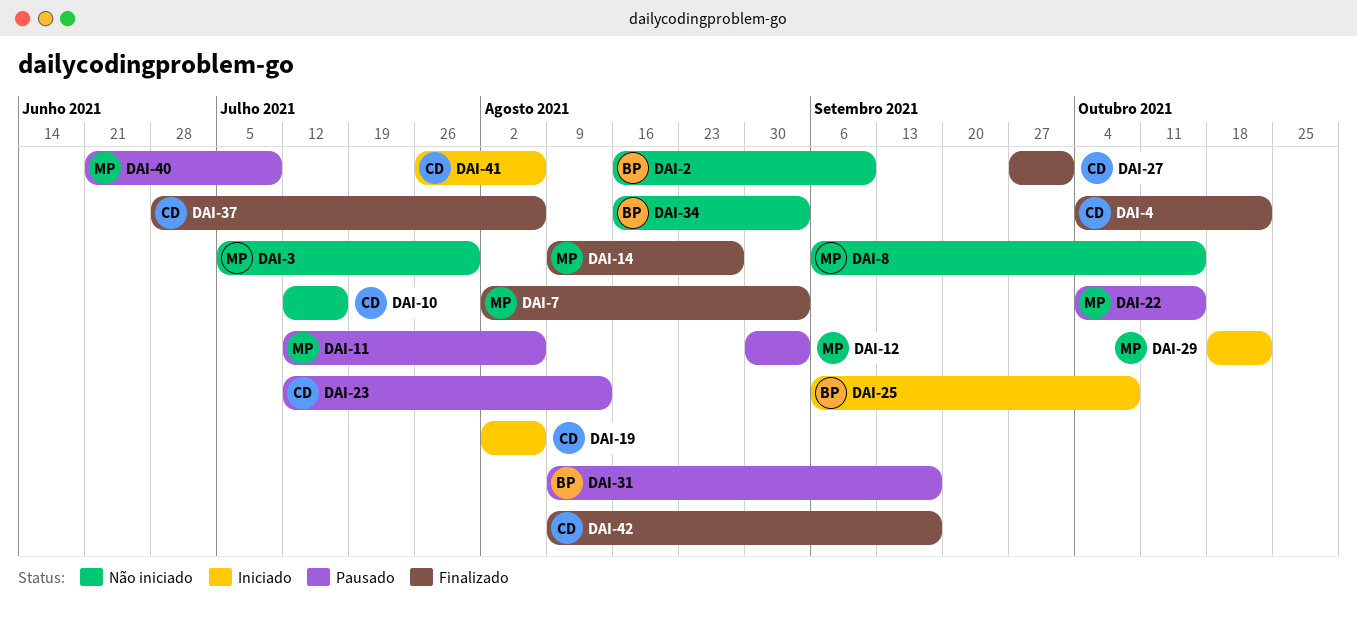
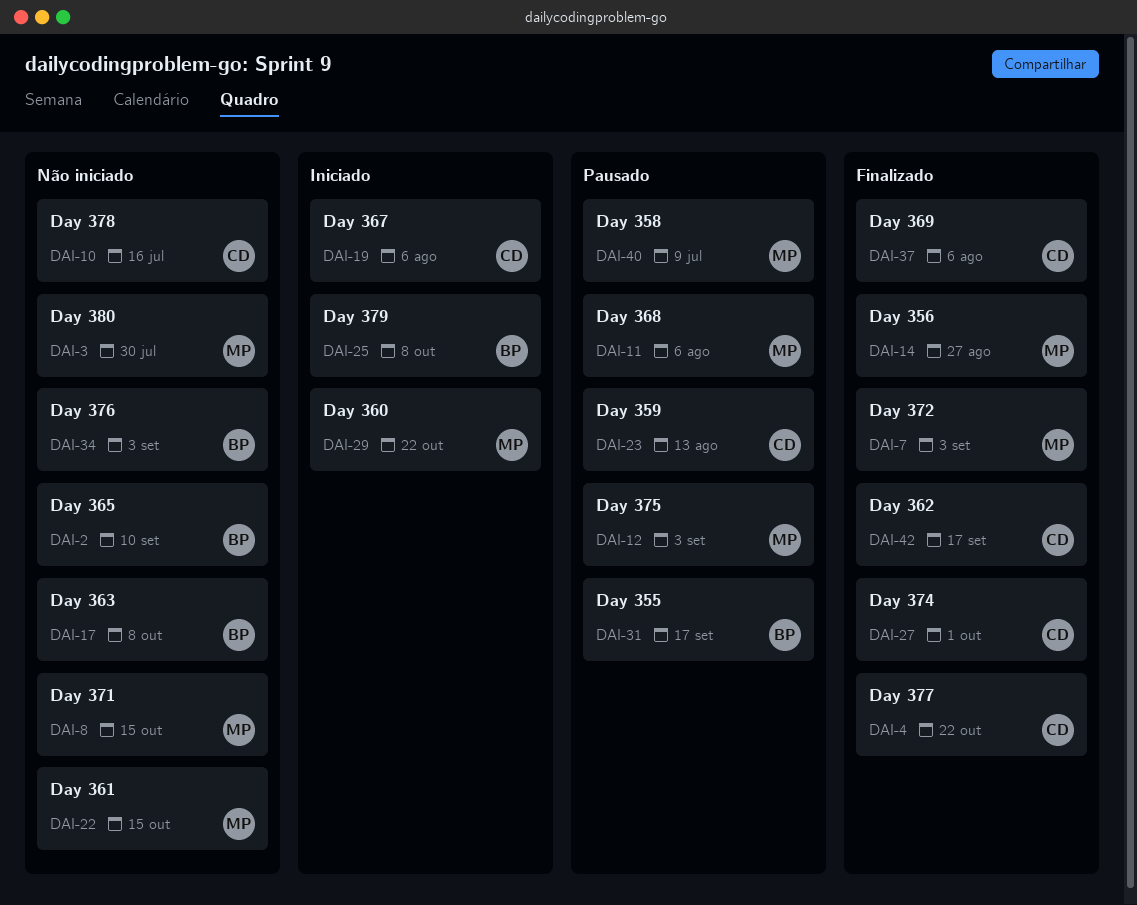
DAI-17: none -> present
DAI-22, status: Pausado -> Não iniciado
DAI-41: present -> none

